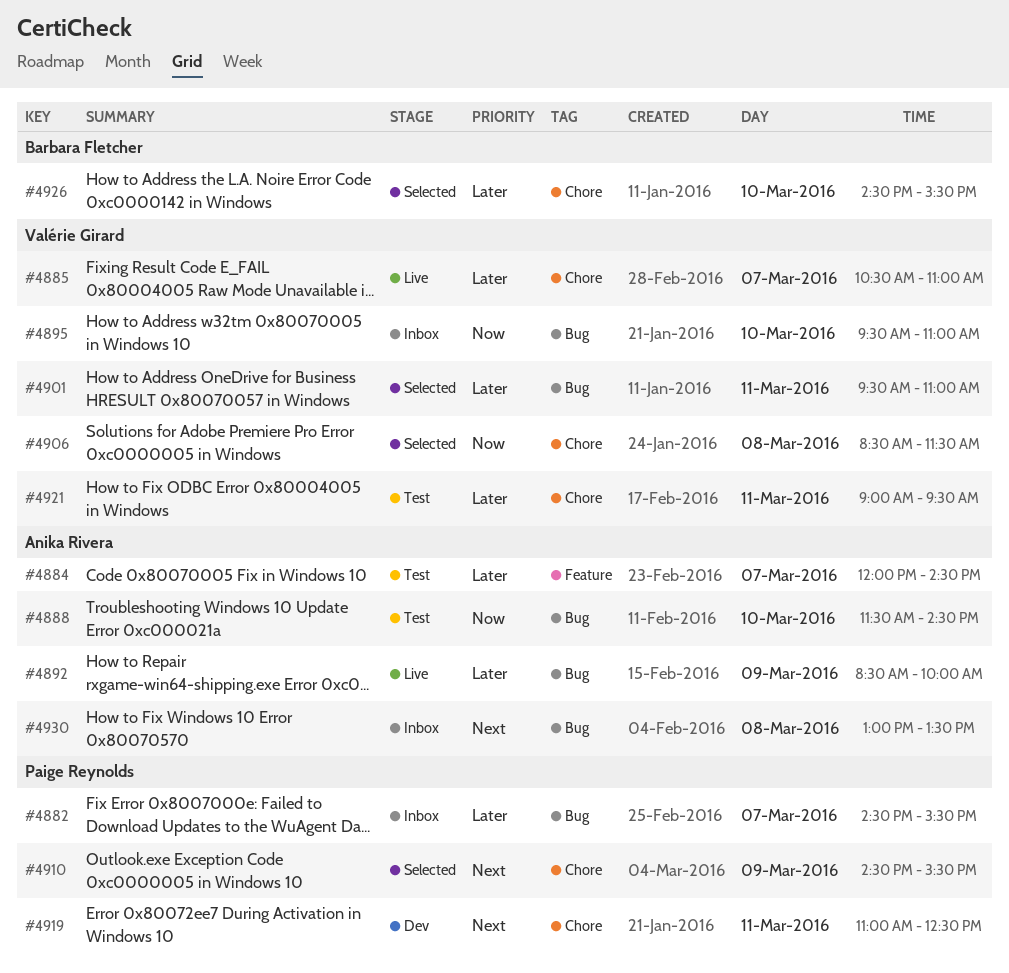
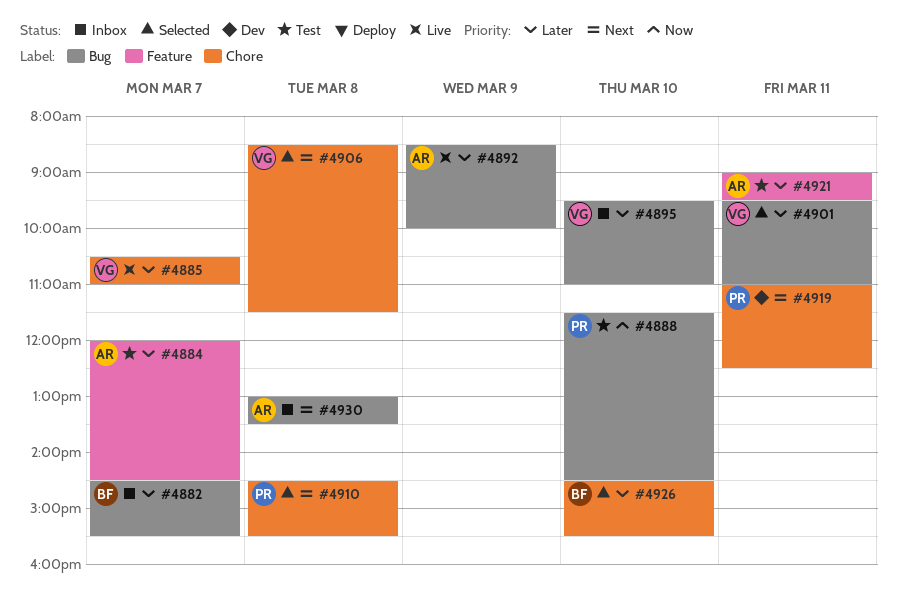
#4882, owner: Paige Reynolds -> Barbara Fletcher
#4888, owner: Anika Rivera -> Paige Reynolds
#4895, priority: Now -> Later
#4906, priority: Now -> Next
#4910, day: Mar 9 -> Mar 8
#4921, owner: Valérie Girard -> Anika Rivera
#4921, label: Chore -> Feature

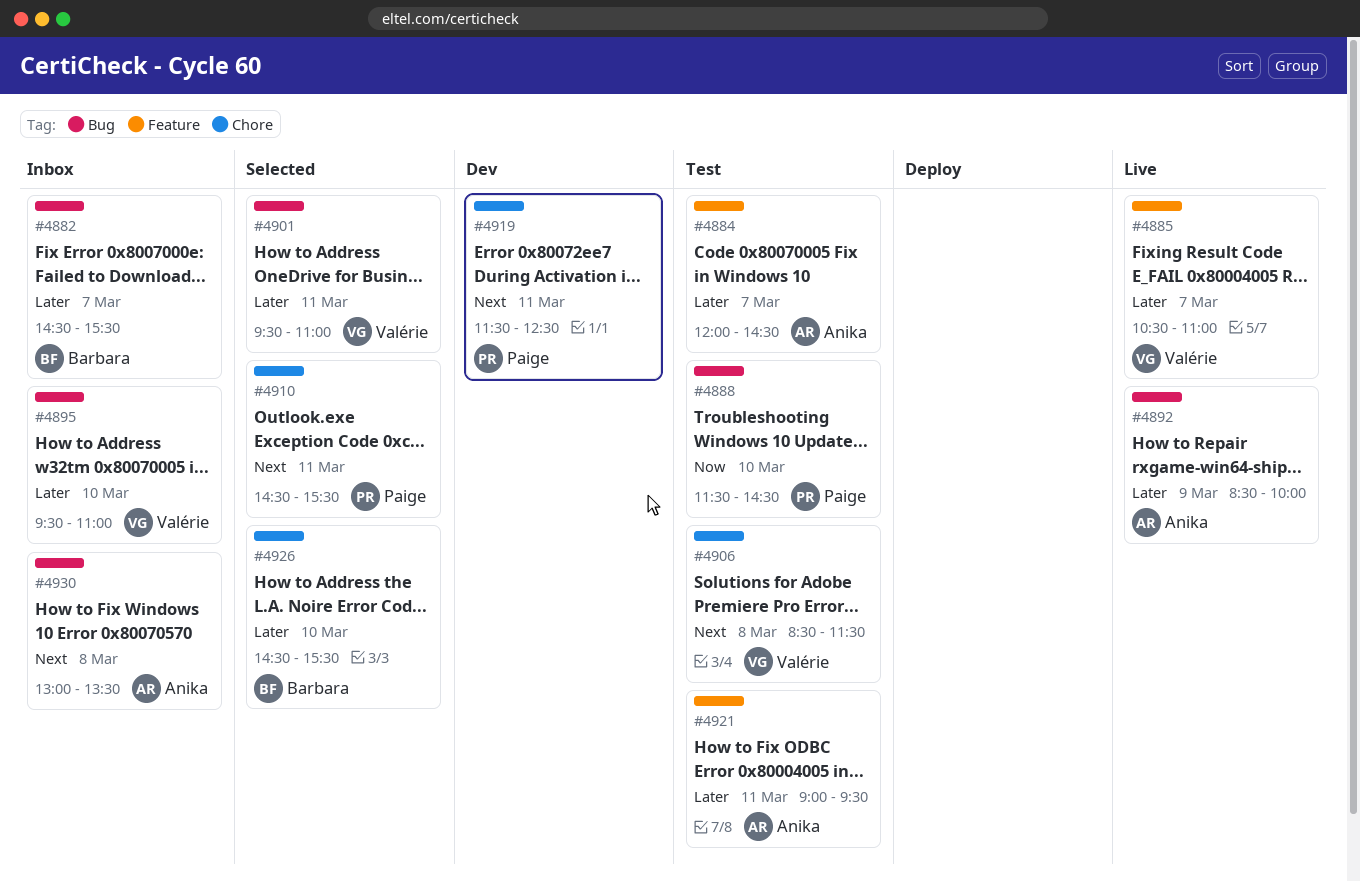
#4885, label: Chore -> Feature
#4906, status: Selected -> Test
#4910, day: Mar 8 -> Mar 11
#4919, begins: 11:00 -> 11:30

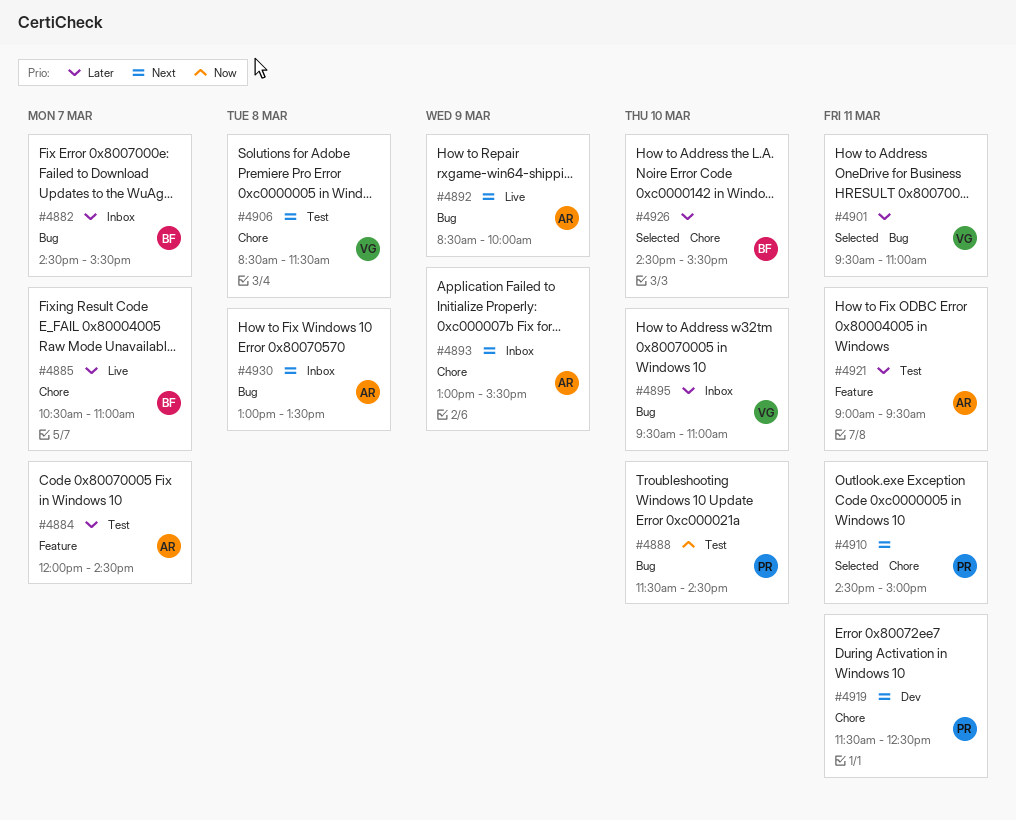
#4885, owner: Valérie -> Barbara
#4885, label: Feature -> Chore
#4892, priority: Later -> Next
#4893: none -> present
#4910, ends: 15:30 -> 15:00

